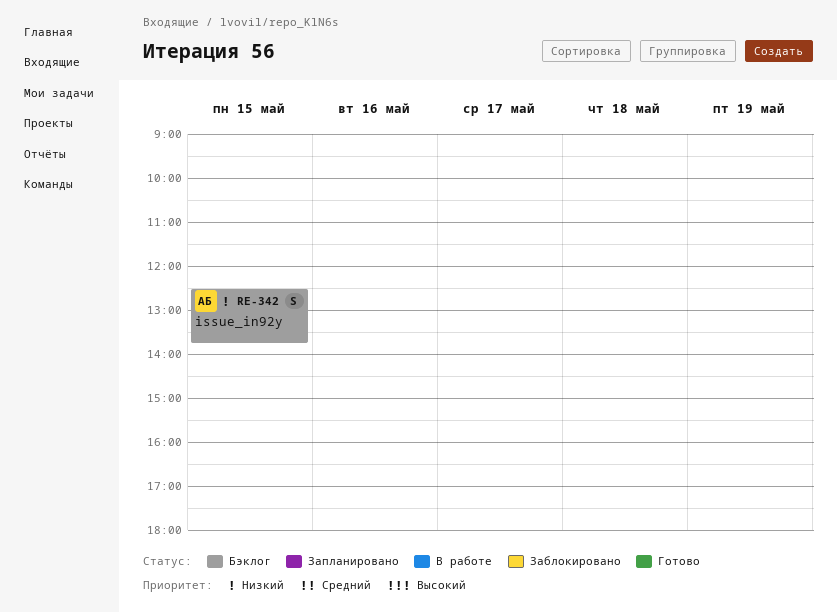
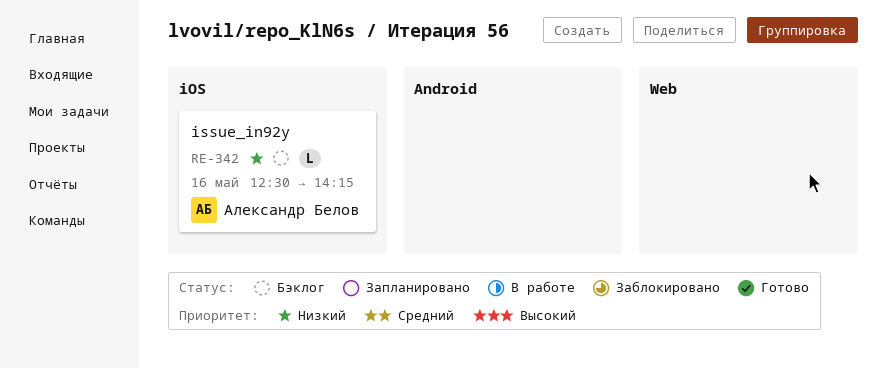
RE-342, estimate: S -> L
RE-342, day: May 15 -> May 16
RE-342, ends: 13:45 -> 14:15

